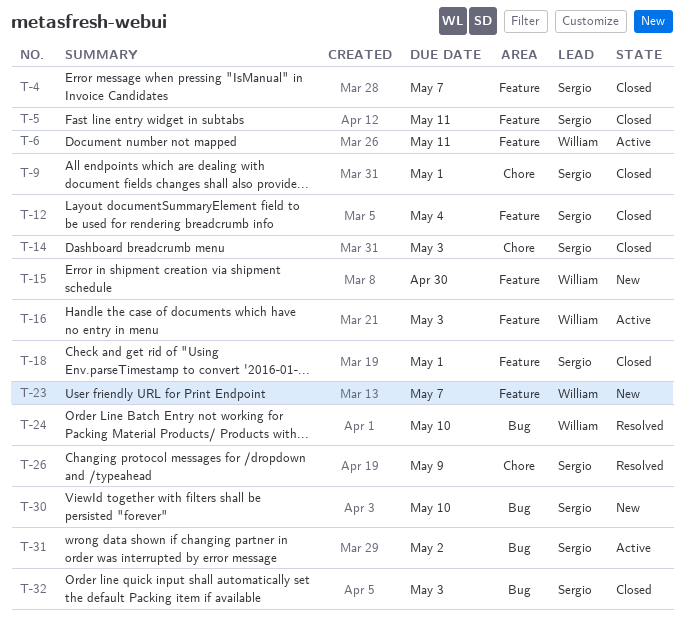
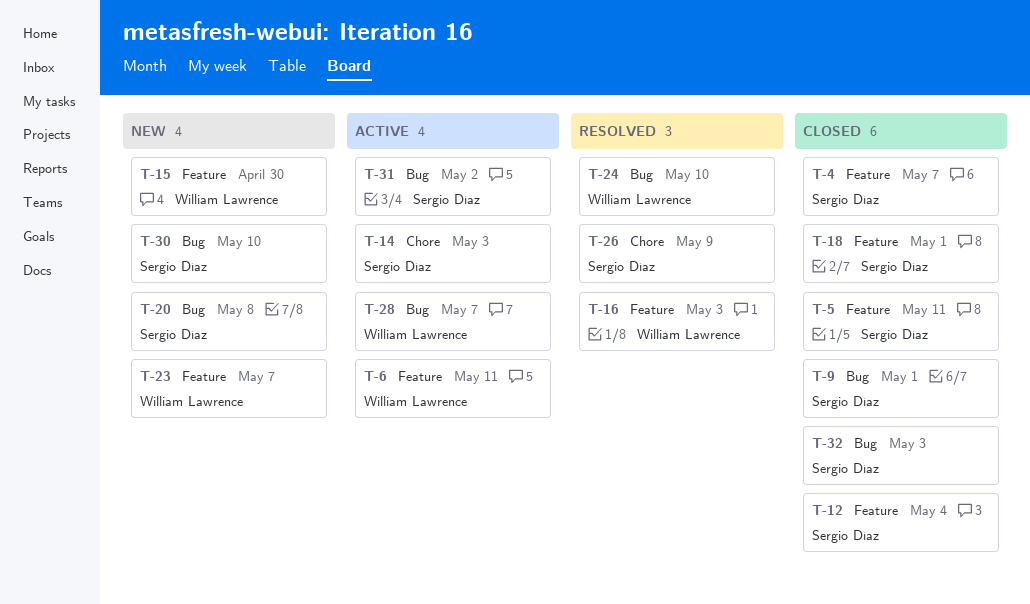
T-9, label: Chore -> Bug
T-14, status: Closed -> Active
T-16, status: Active -> Resolved
T-20: none -> present
T-28: none -> present

